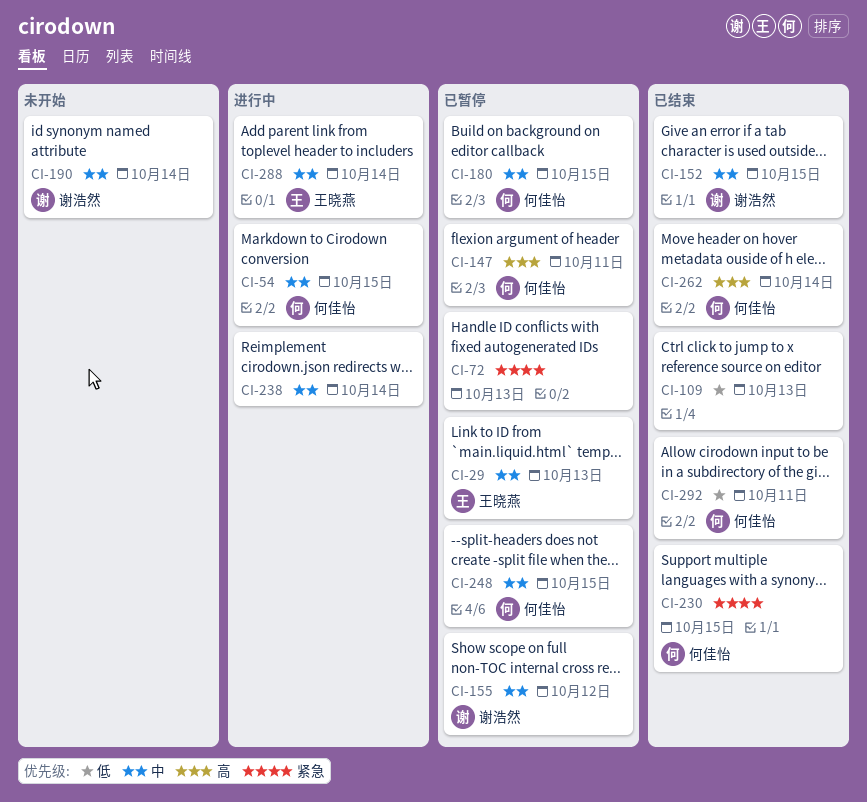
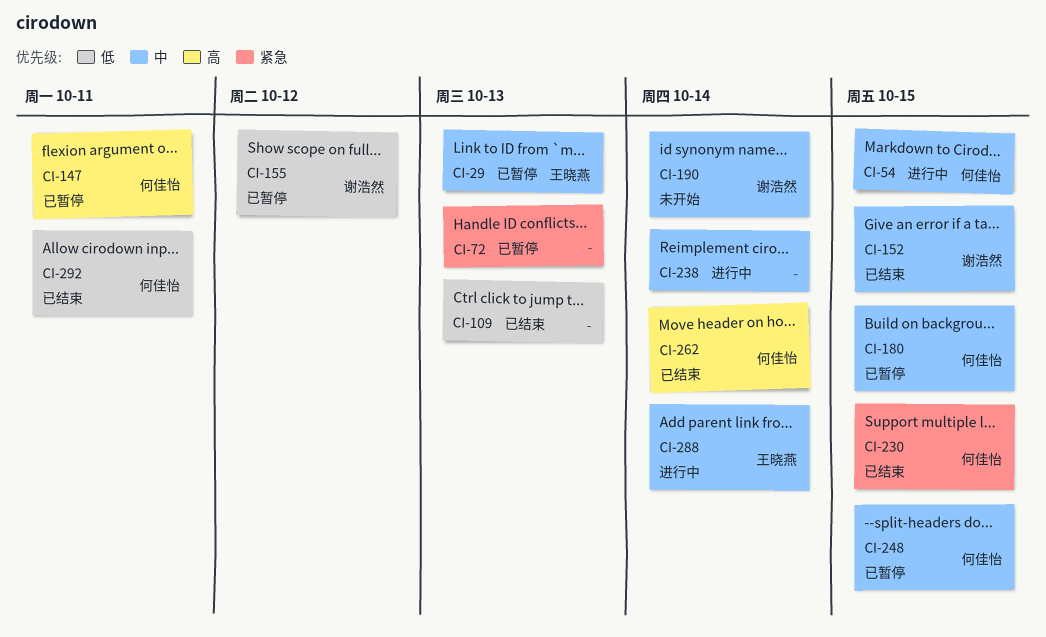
CI-155, priority: 中 -> 低

